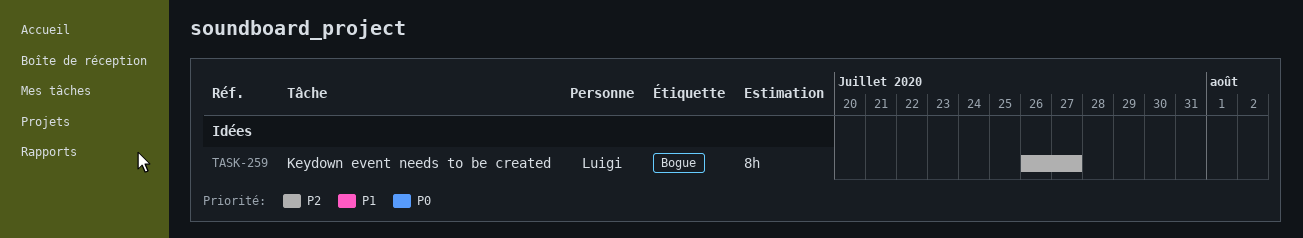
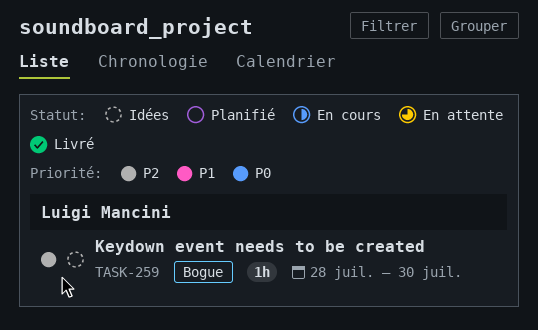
TASK-259, estimate: 8h -> 1h
TASK-259, start: Jul 26 -> Jul 28
TASK-259, due: Jul 27 -> Jul 30

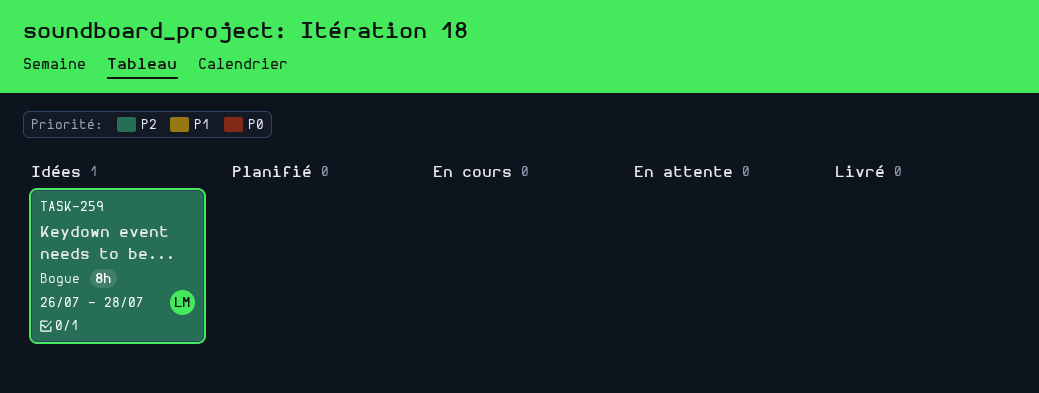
TASK-259, estimate: 1h -> 8h
TASK-259, start: Jul 28 -> Jul 26
TASK-259, due: Jul 30 -> Jul 28

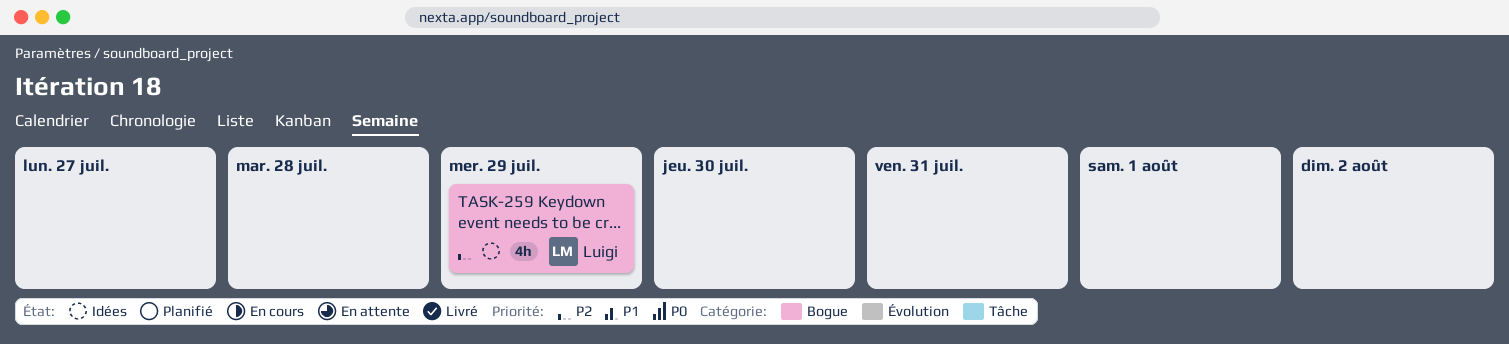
TASK-259, estimate: 8h -> 4h
TASK-259, due: Jul 28 -> Jul 29

